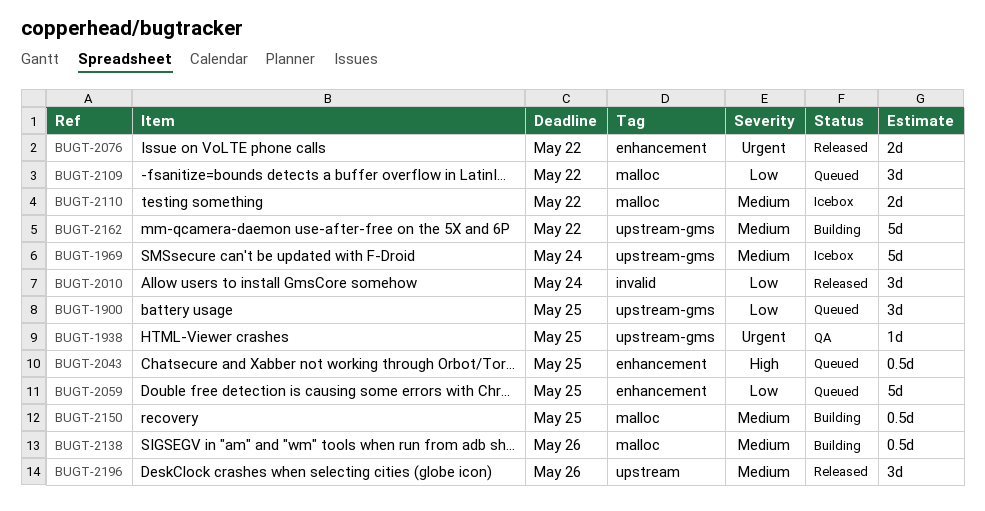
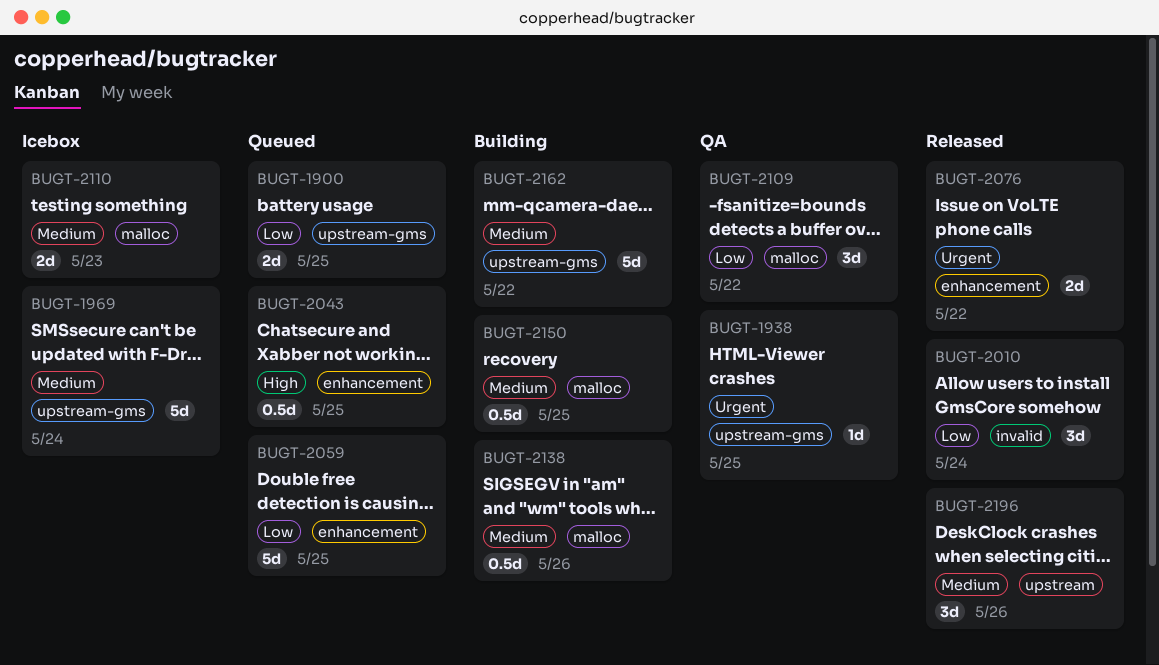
BUGT-1900, estimate: 3d -> 2d
BUGT-2109, status: Queued -> QA
BUGT-2110, due: May 22 -> May 23

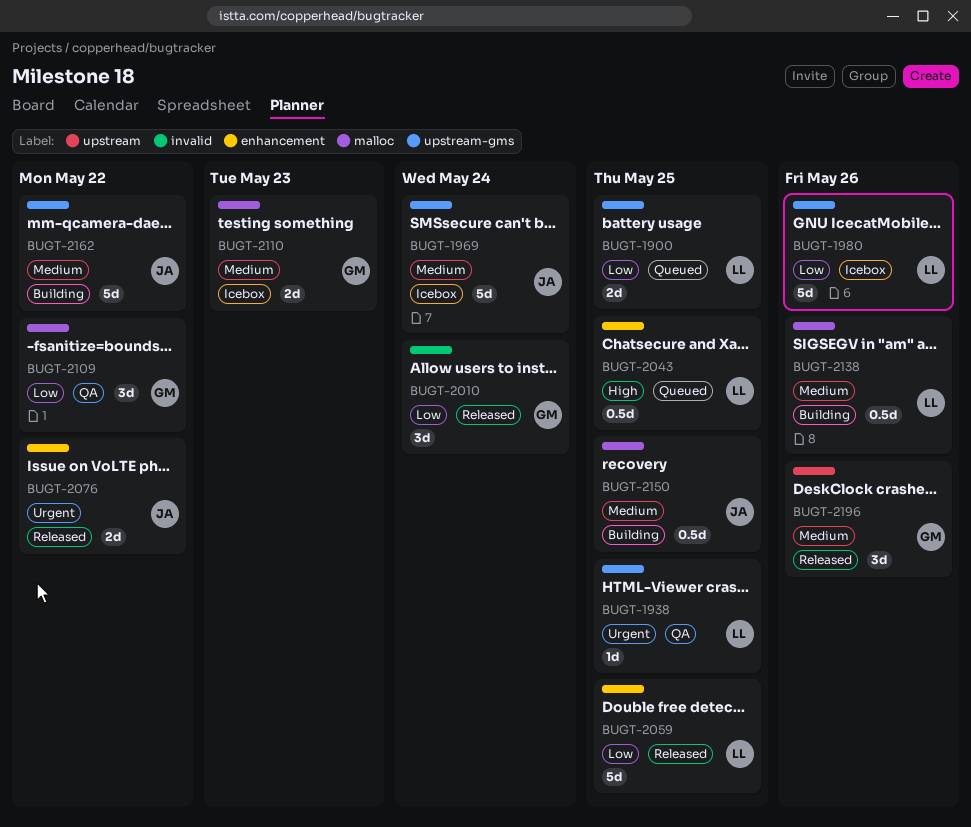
BUGT-1980: none -> present
BUGT-2059, status: Queued -> Released

